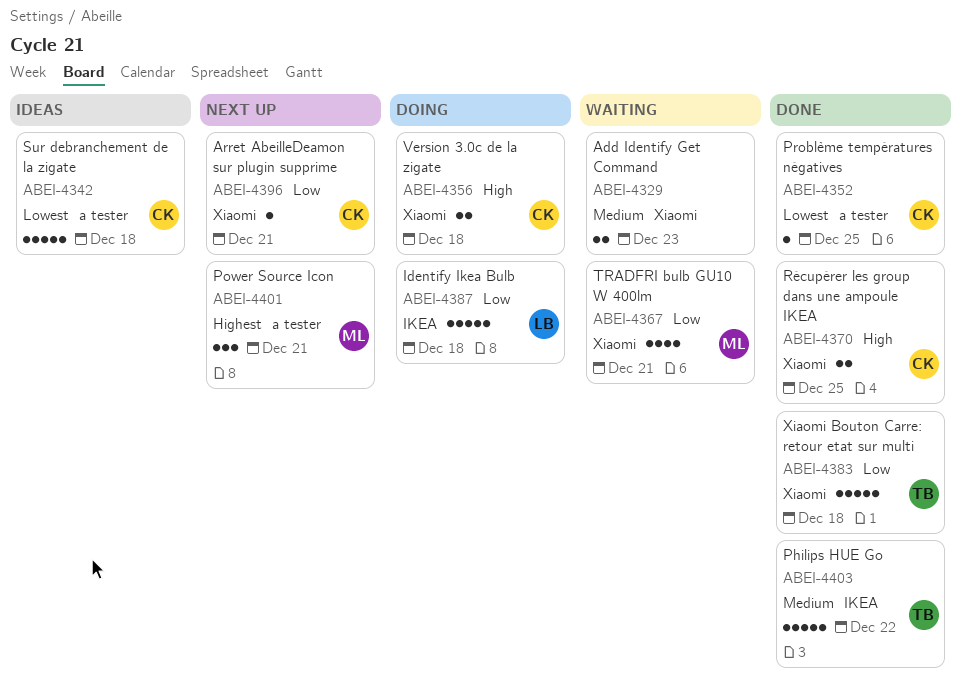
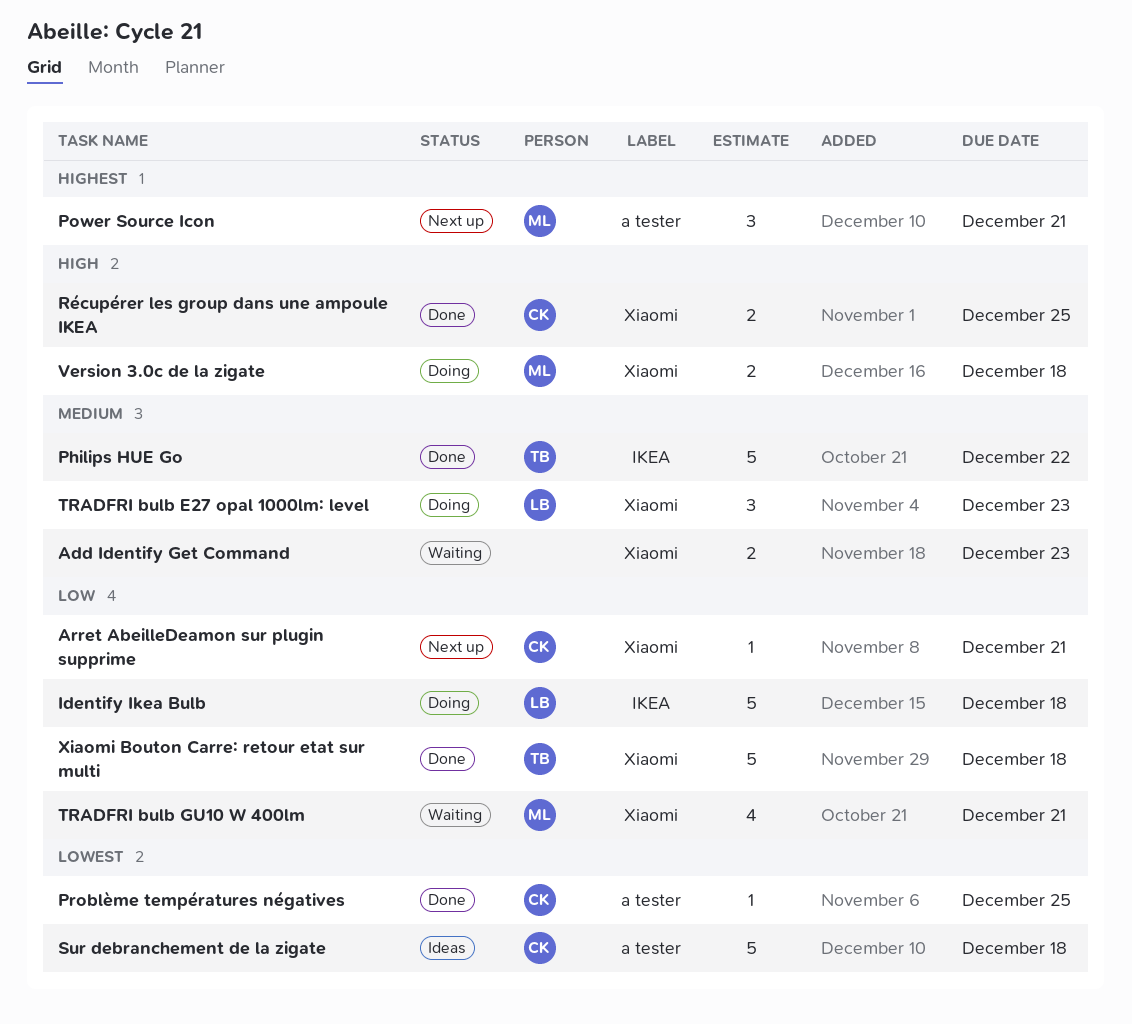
TRADFRI bulb E27 opal 1000lm: level: none -> present
Version 3.0c de la zigate, owner: CK -> ML

